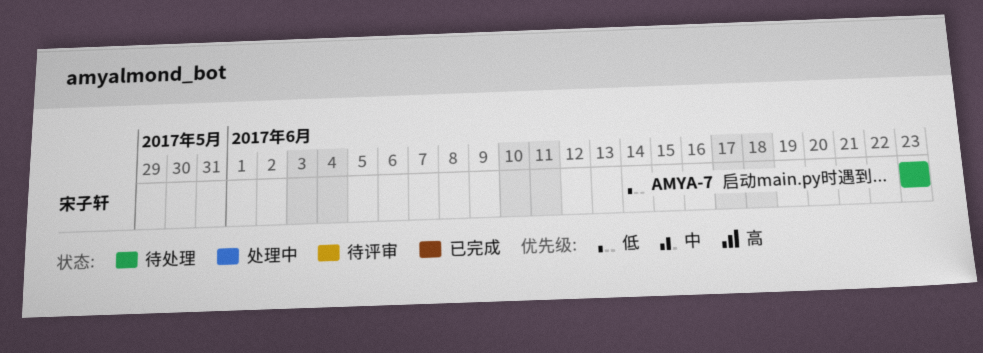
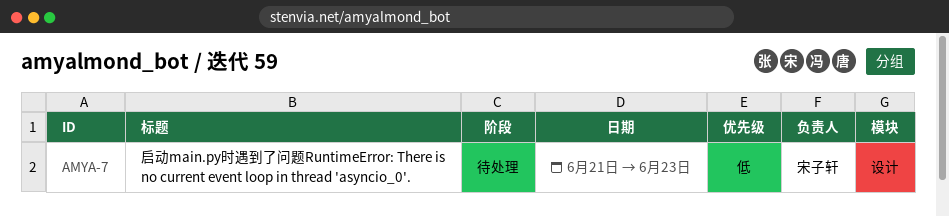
AMYA-7, start: Jun 23 -> Jun 21

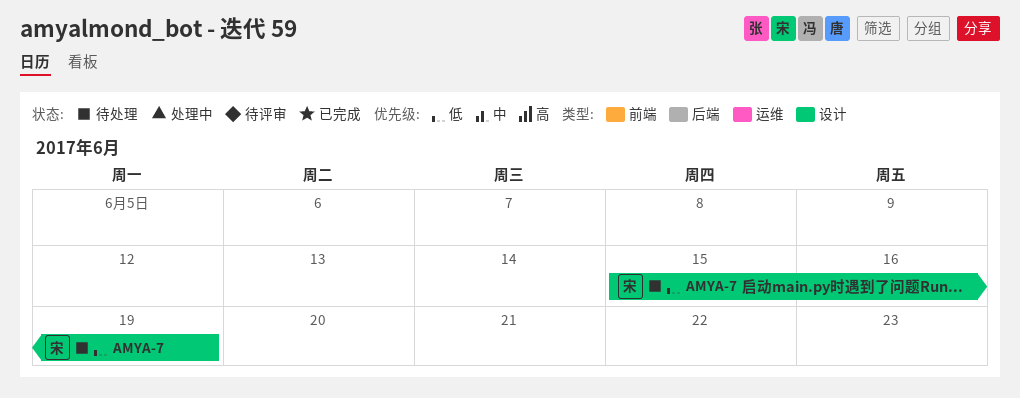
AMYA-7, start: Jun 21 -> Jun 15
AMYA-7, due: Jun 23 -> Jun 19

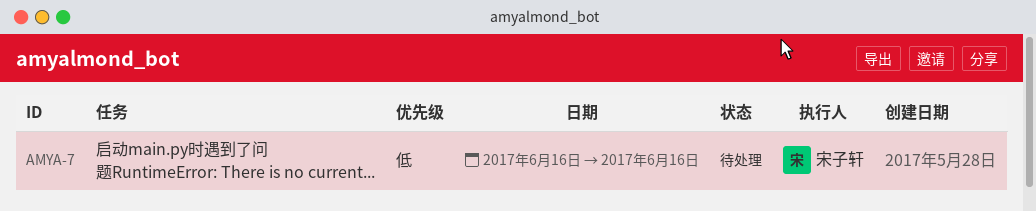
AMYA-7, start: Jun 15 -> Jun 16
AMYA-7, due: Jun 19 -> Jun 16

